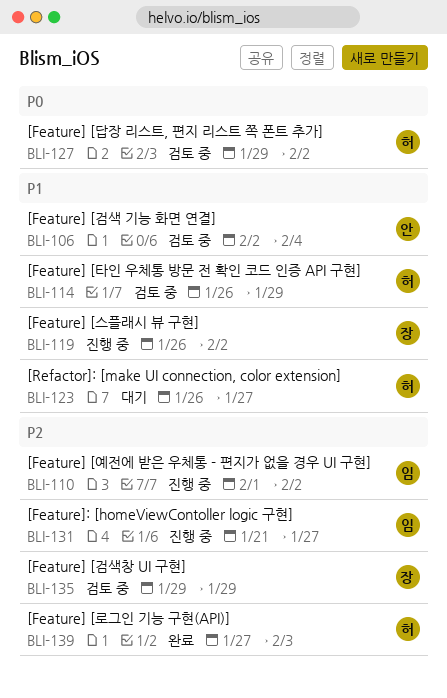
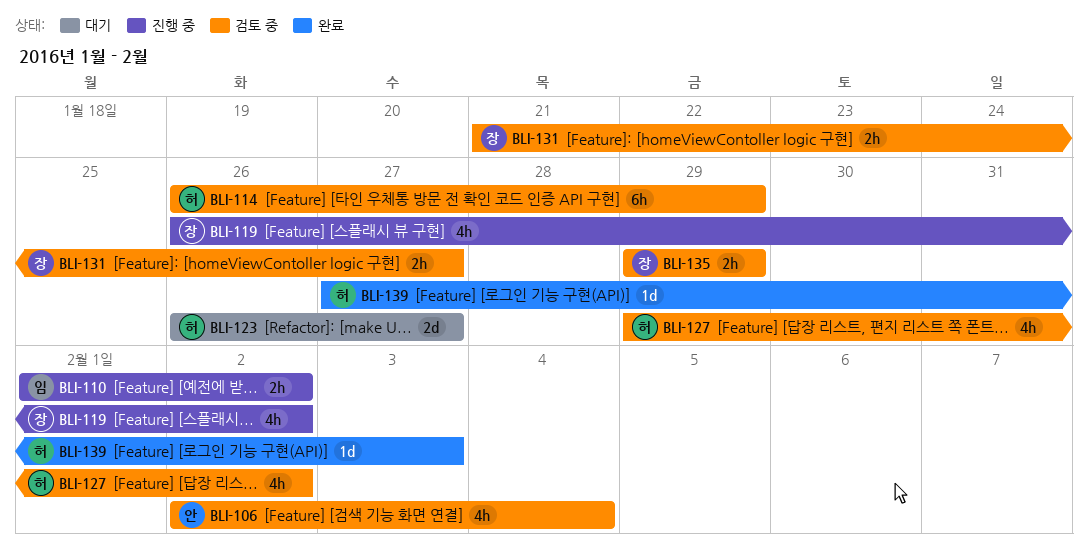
BLI-131, status: 진행 중 -> 검토 중
BLI-131, owner: 임 -> 장

